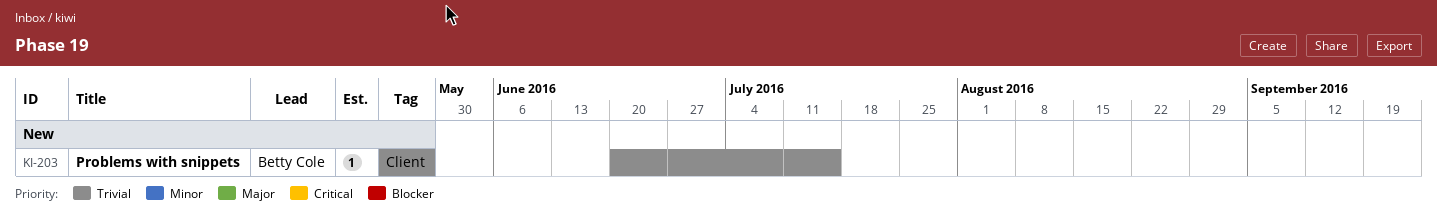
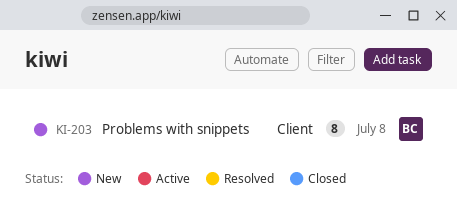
KI-203, estimate: 1 -> 8
KI-203, due: Jul 15 -> Jul 8

